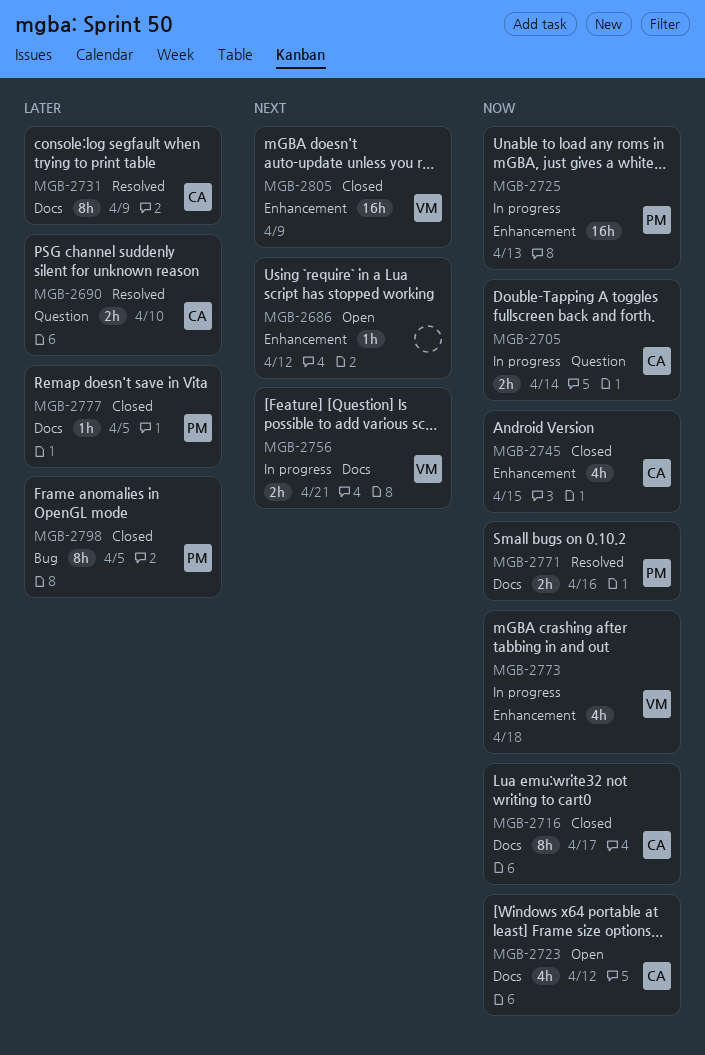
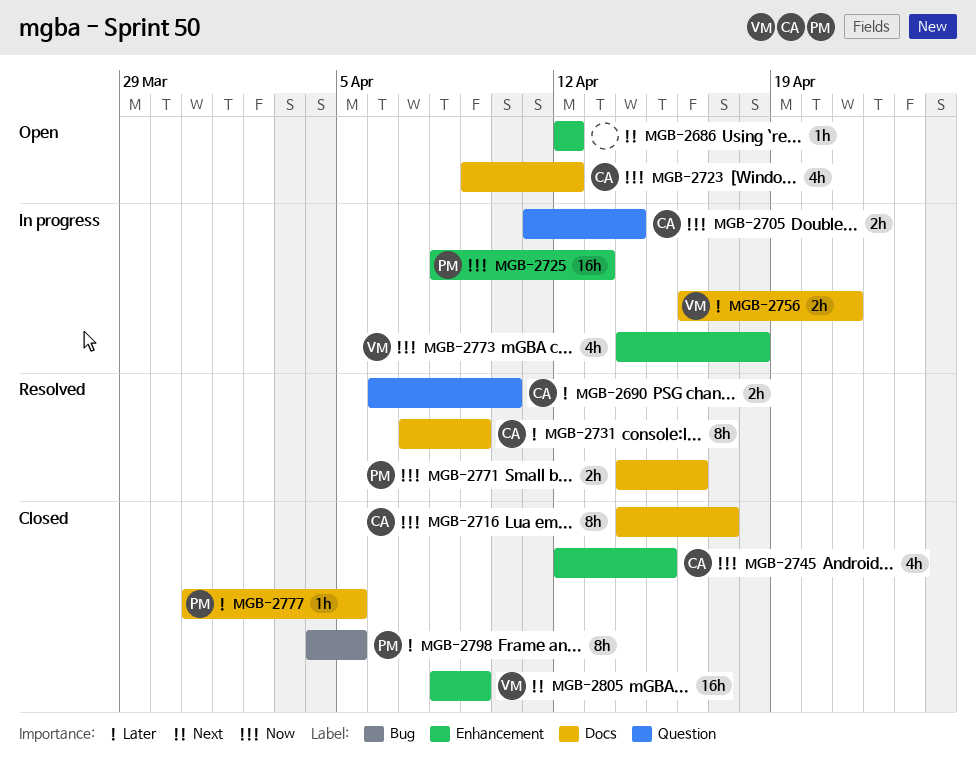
MGB-2756, priority: Next -> Later

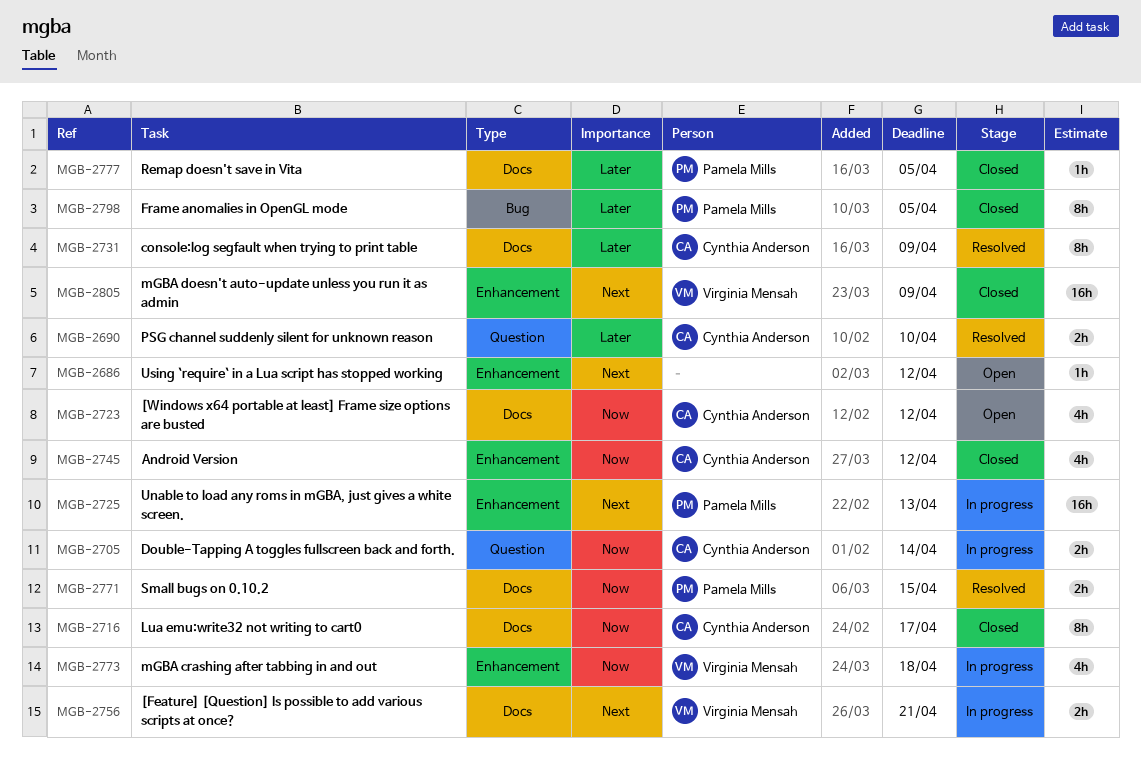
MGB-2725, priority: Now -> Next
MGB-2745, due: Apr 15 -> Apr 12
MGB-2756, priority: Later -> Next
MGB-2771, due: Apr 16 -> Apr 15

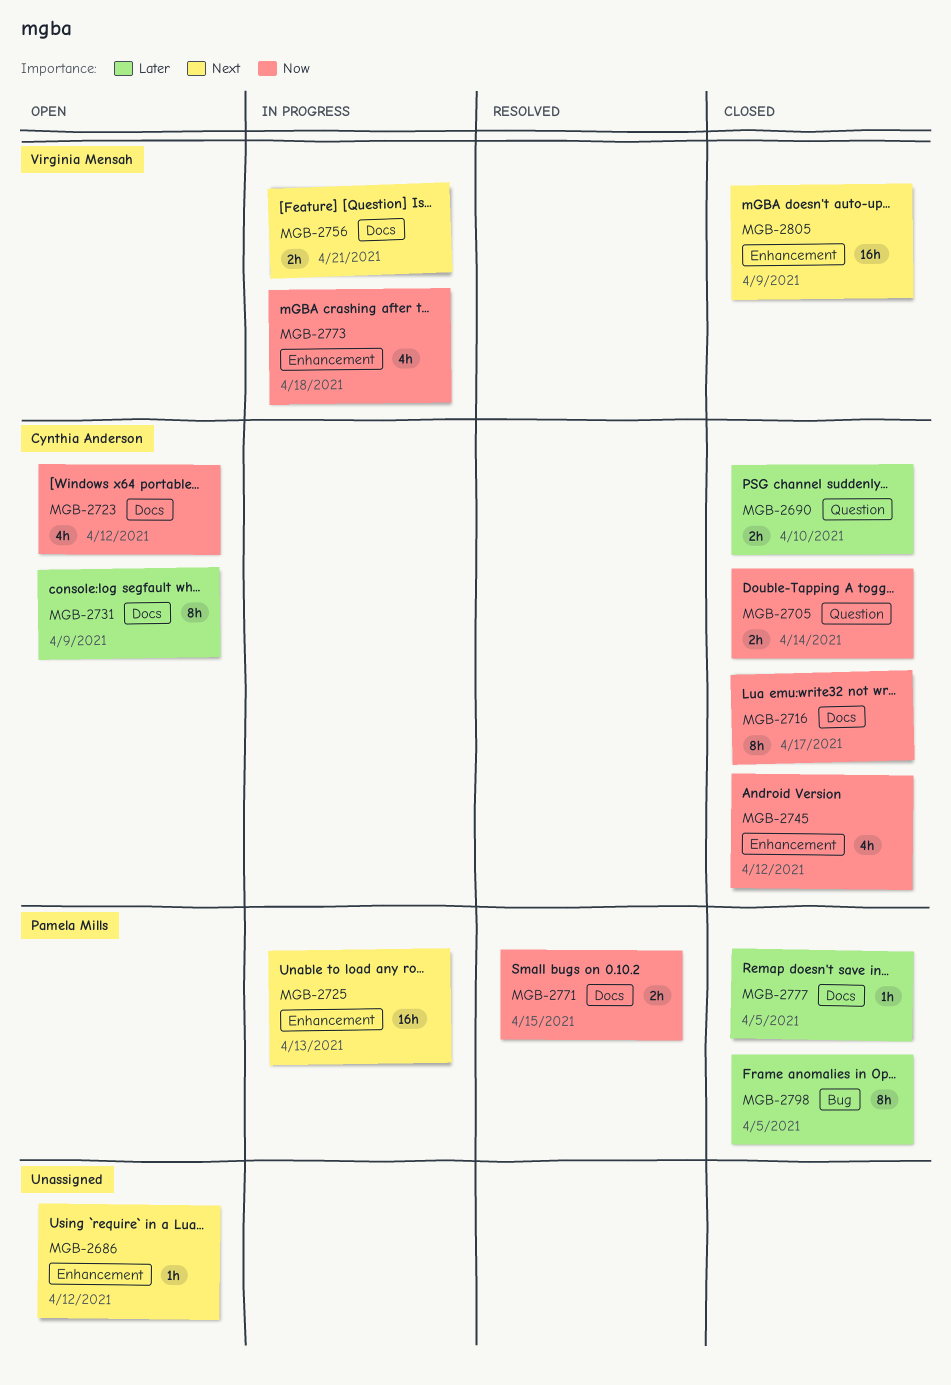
MGB-2690, status: Resolved -> Closed
MGB-2705, status: In progress -> Closed
MGB-2731, status: Resolved -> Open

